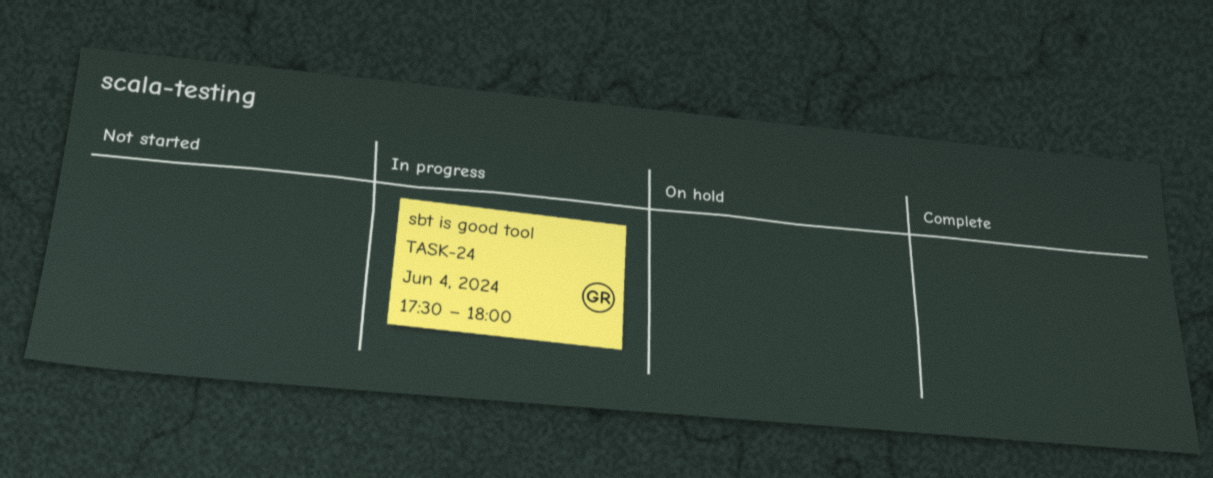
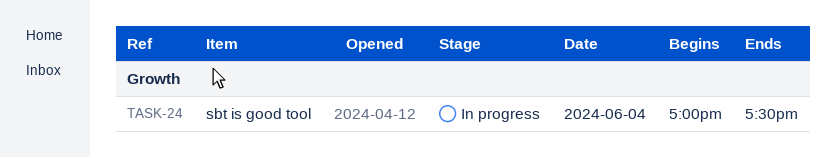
TASK-24, begins: 17:30 -> 17:00
TASK-24, ends: 18:00 -> 17:30

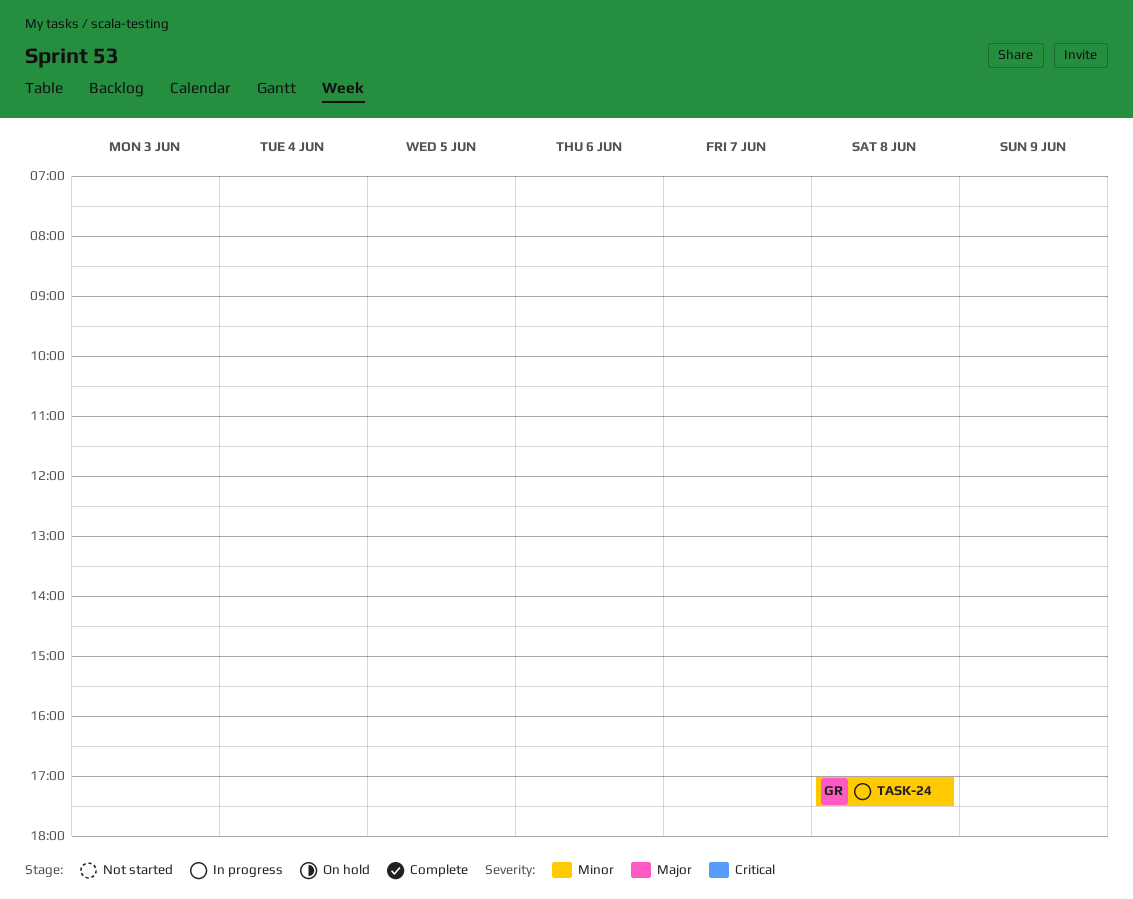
TASK-24, day: Jun 4 -> Jun 8

